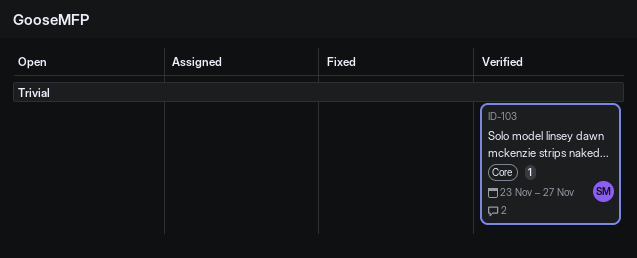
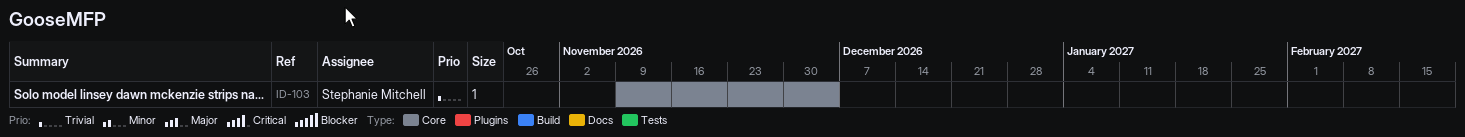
ID-103, start: Nov 23 -> Nov 9
ID-103, due: Nov 27 -> Dec 4

